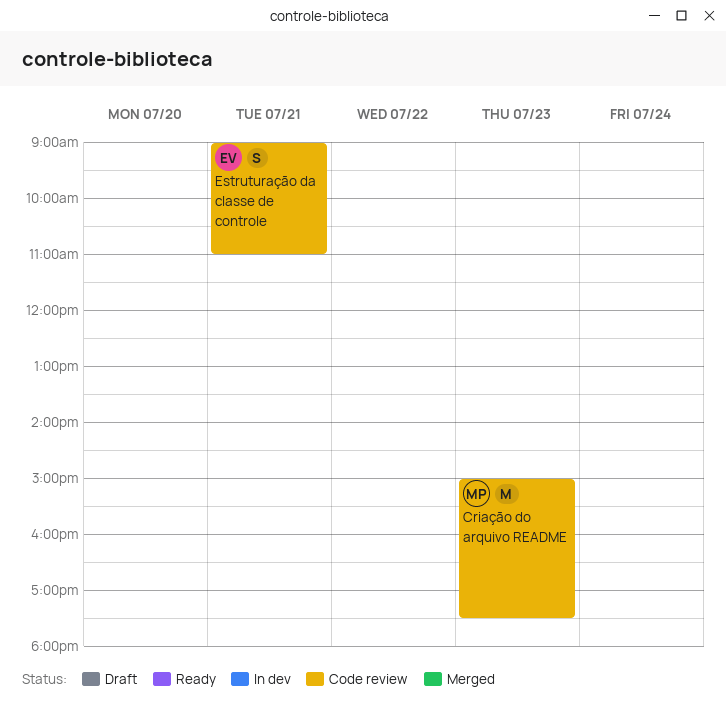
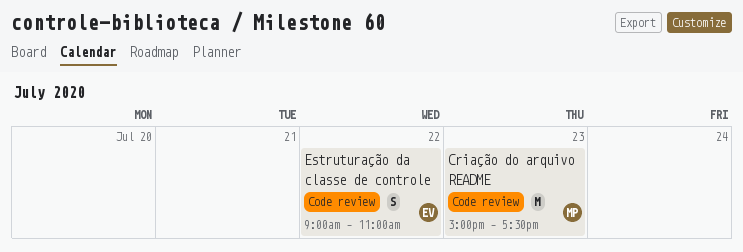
Estruturação da classe de controle, day: Jul 21 -> Jul 22

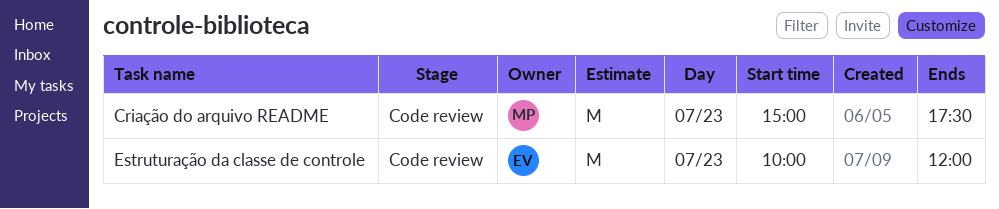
Estruturação da classe de controle, estimate: S -> M
Estruturação da classe de controle, day: Jul 22 -> Jul 23
Estruturação da classe de controle, begins: 09:00 -> 10:00
Estruturação da classe de controle, ends: 11:00 -> 12:00

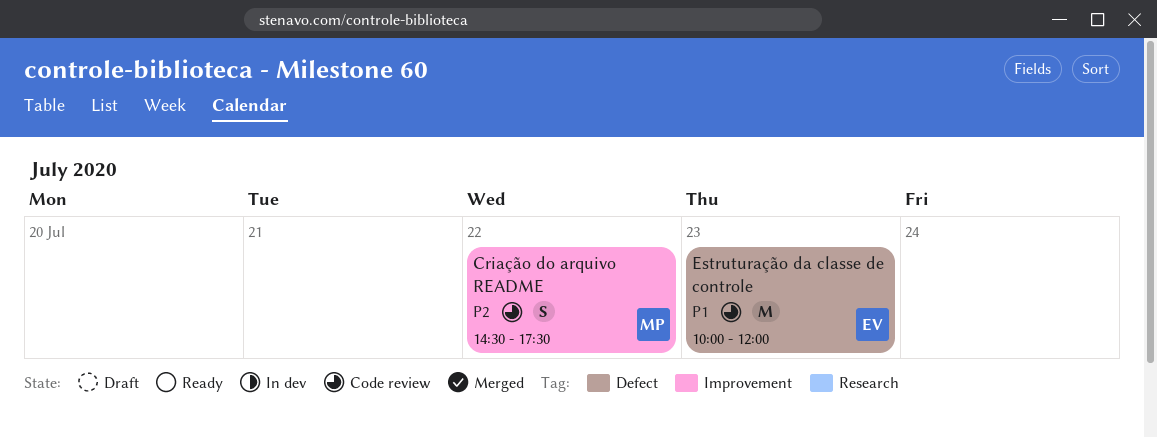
Criação do arquivo README, estimate: M -> S
Criação do arquivo README, day: Jul 23 -> Jul 22
Criação do arquivo README, begins: 15:00 -> 14:30

